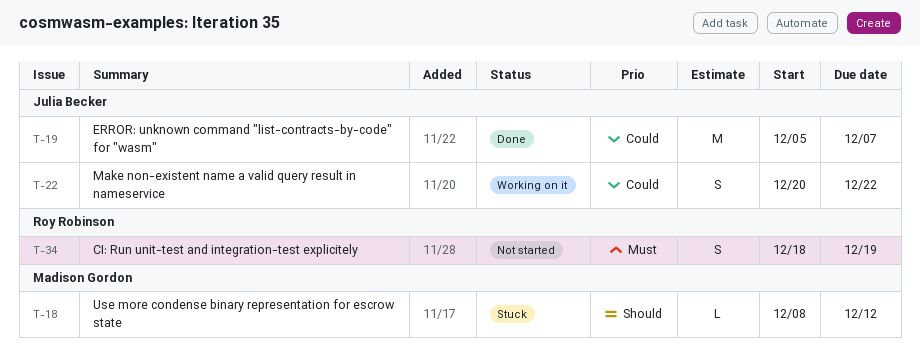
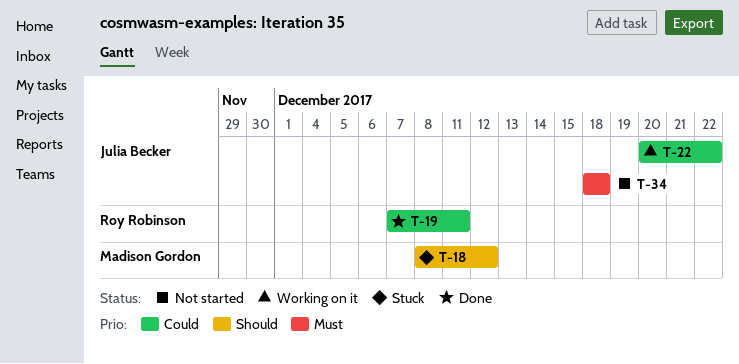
T-19, owner: Julia Becker -> Roy Robinson
T-19, start: Dec 5 -> Dec 7
T-19, due: Dec 7 -> Dec 11
T-34, owner: Roy Robinson -> Julia Becker
T-34, due: Dec 19 -> Dec 18

